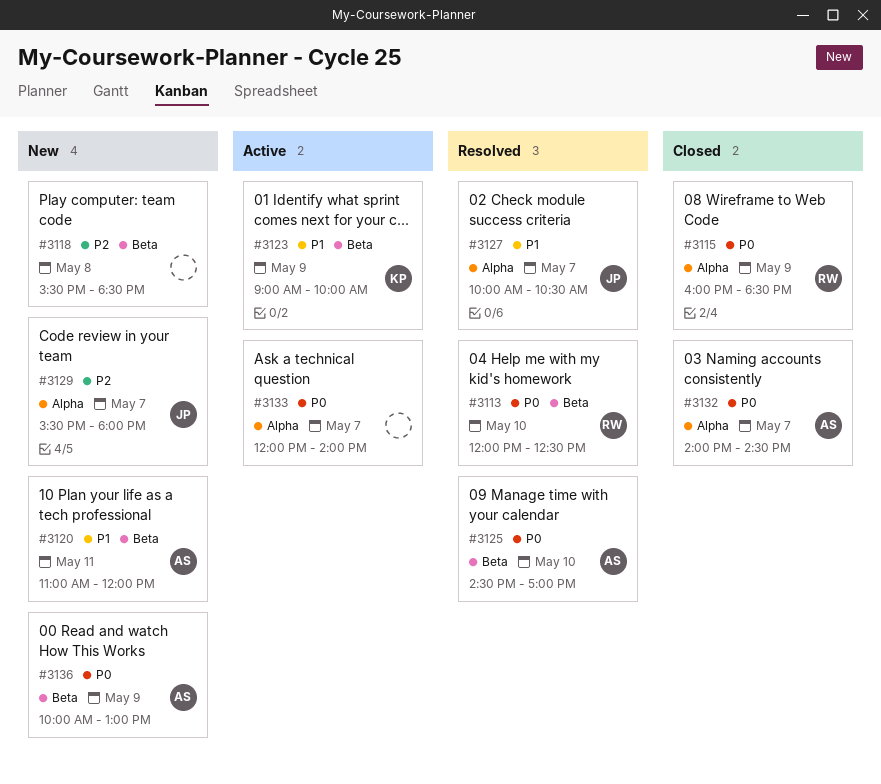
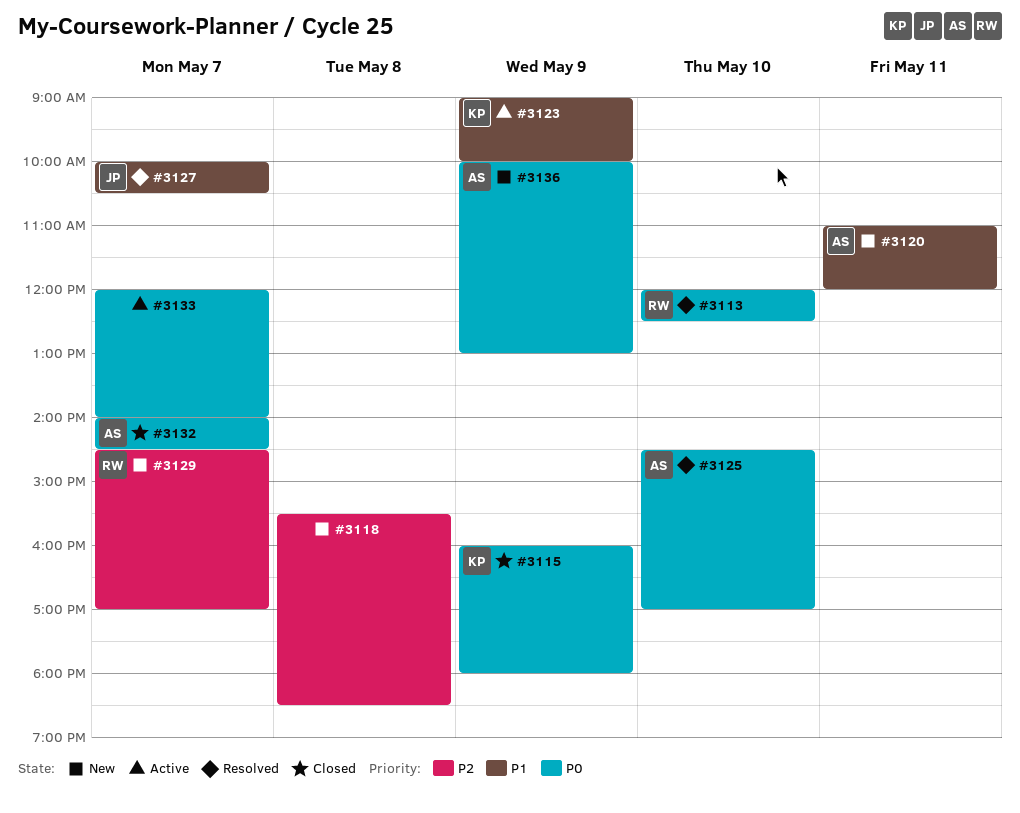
#3115, owner: RW -> KP
#3115, ends: 18:30 -> 18:00
#3129, owner: JP -> RW
#3129, begins: 15:30 -> 14:30
#3129, ends: 18:00 -> 17:00

